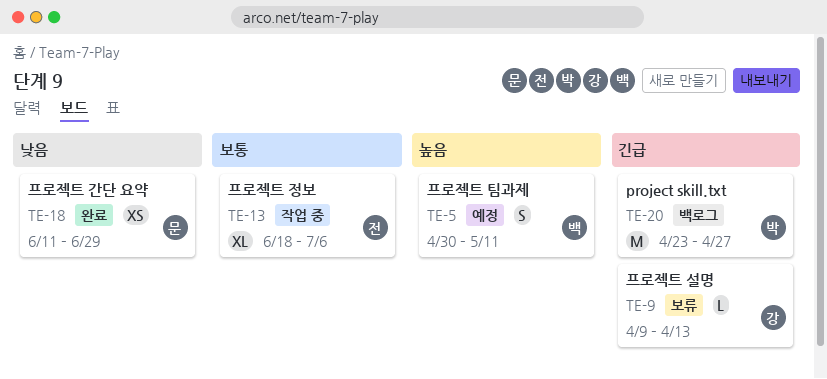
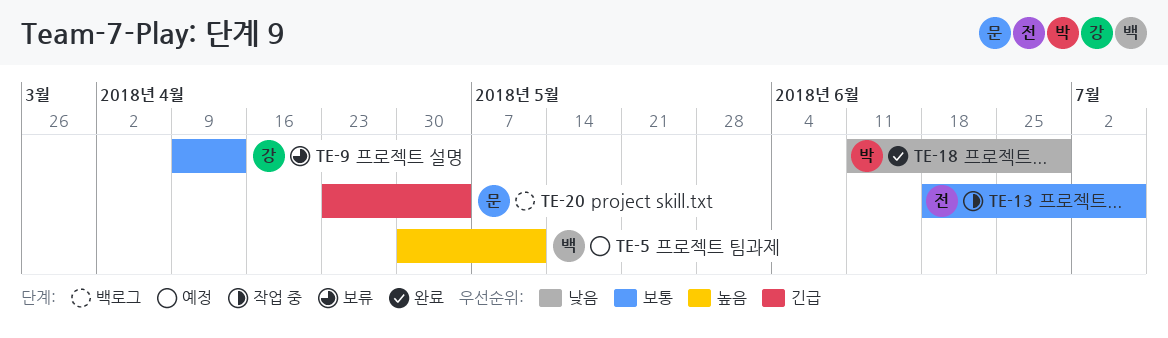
TE-9, priority: 긴급 -> 보통
TE-18, owner: 문 -> 박
TE-20, owner: 박 -> 문
TE-20, due: Apr 27 -> May 4

